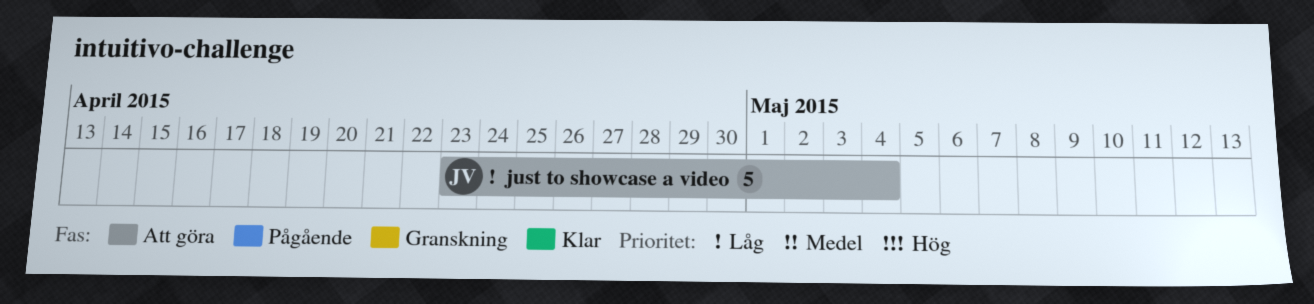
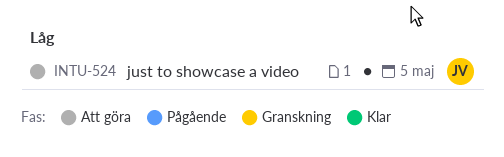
just to showcase a video, estimate: 5 -> 1
just to showcase a video, due: May 4 -> May 5

